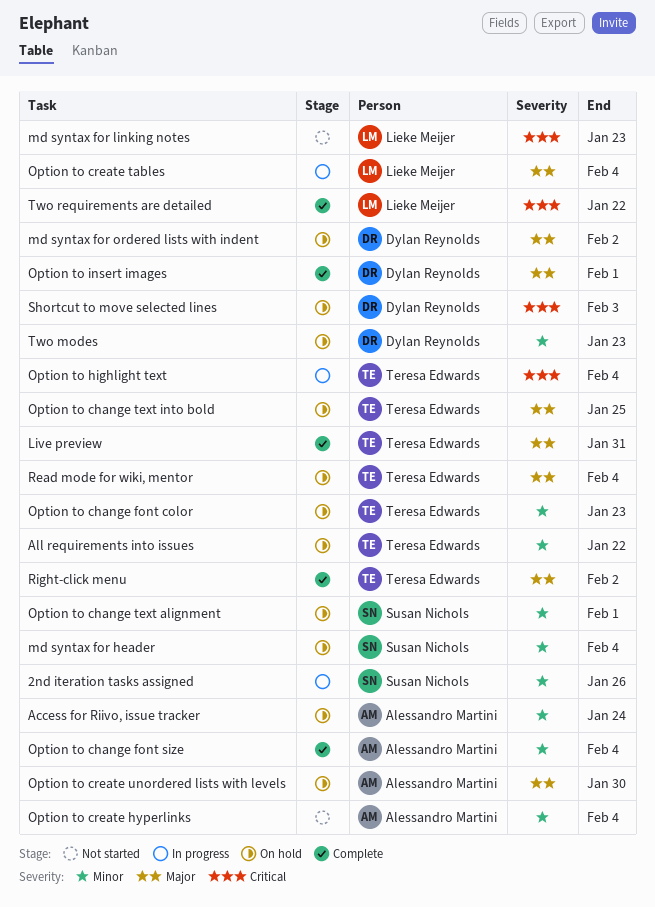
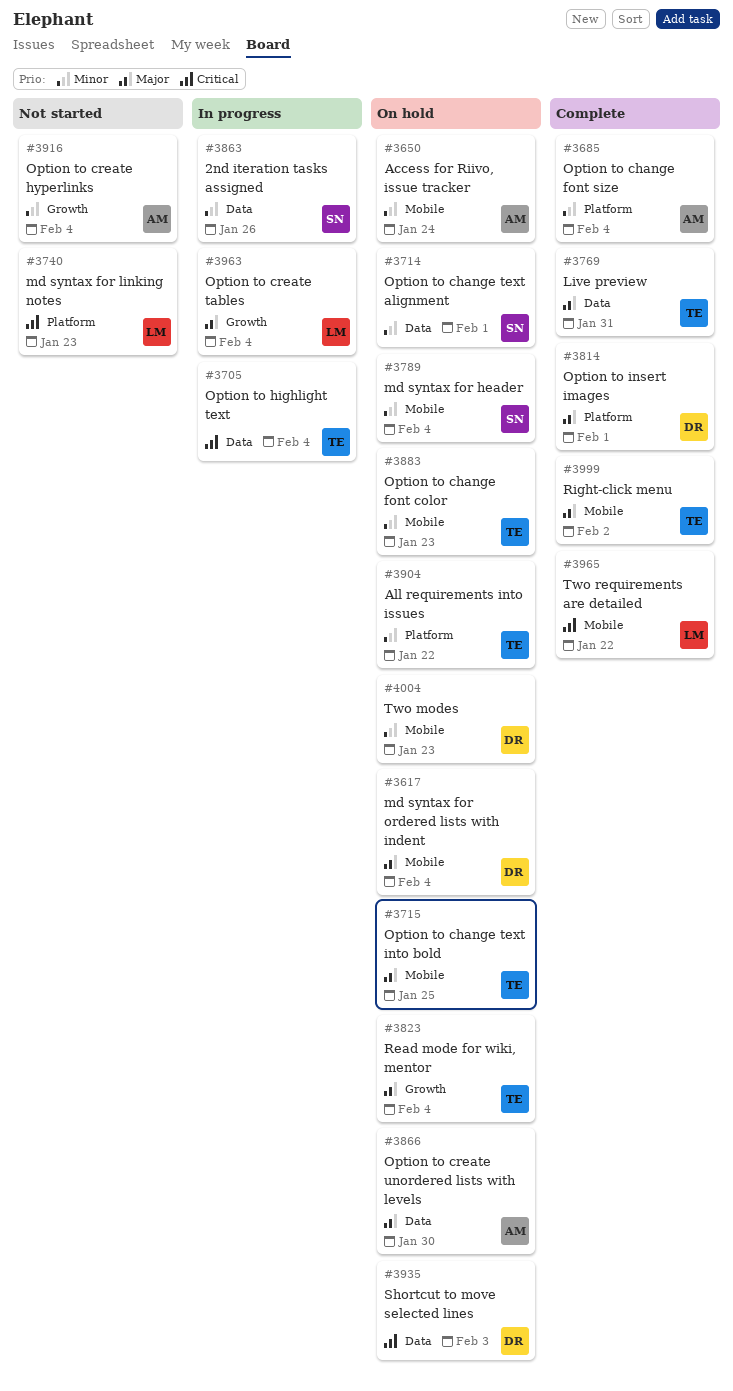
md syntax for ordered lists with indent, due: Feb 2 -> Feb 4

